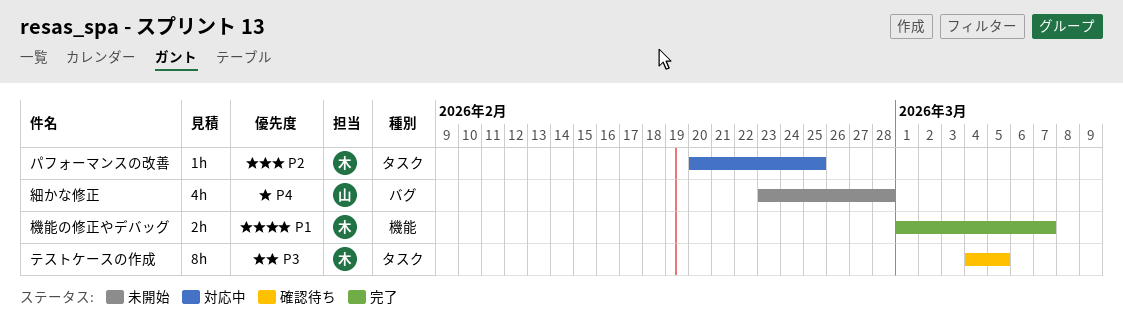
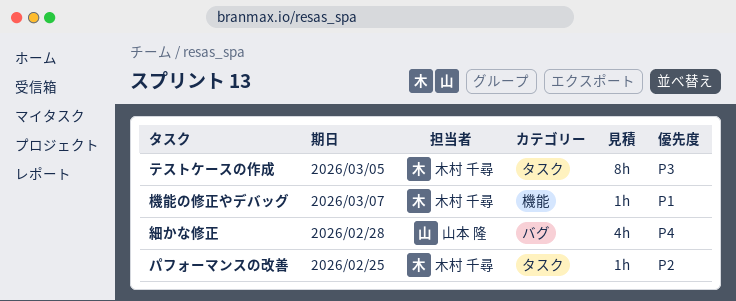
機能の修正やデバッグ, estimate: 2h -> 1h

